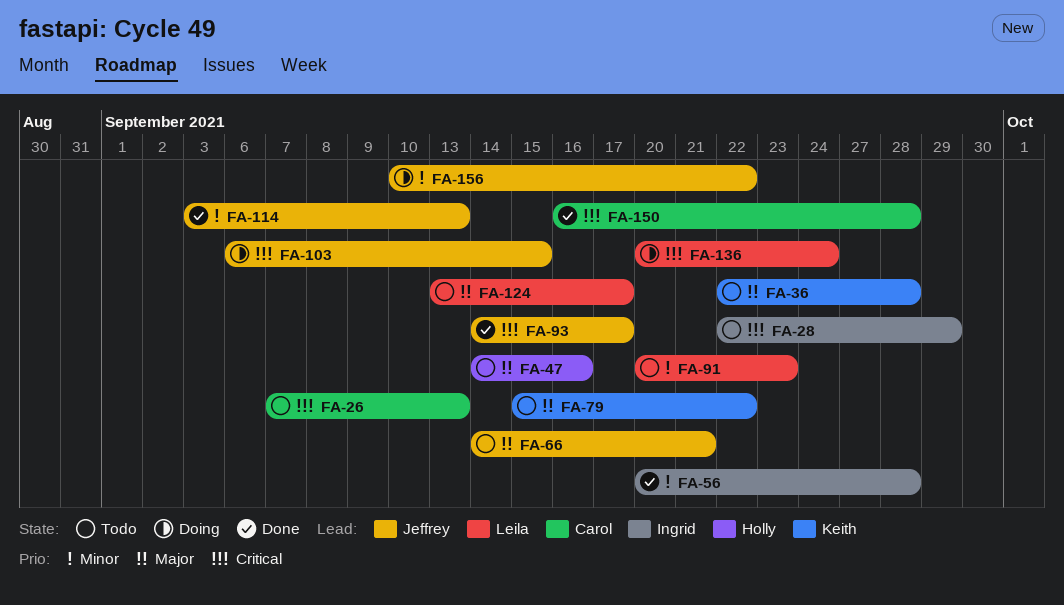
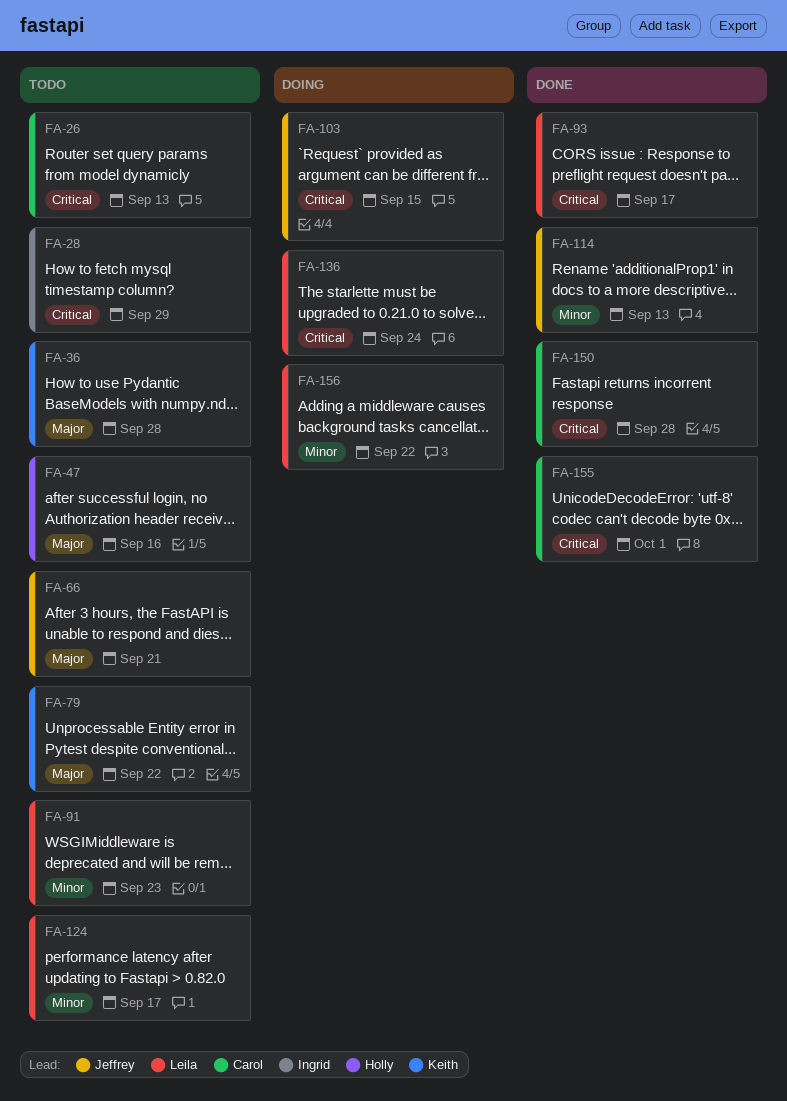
FA-56: present -> none
FA-93, owner: Jeffrey -> Leila
FA-124, priority: Major -> Minor
FA-155: none -> present
FA-156, owner: Jeffrey -> Leila

